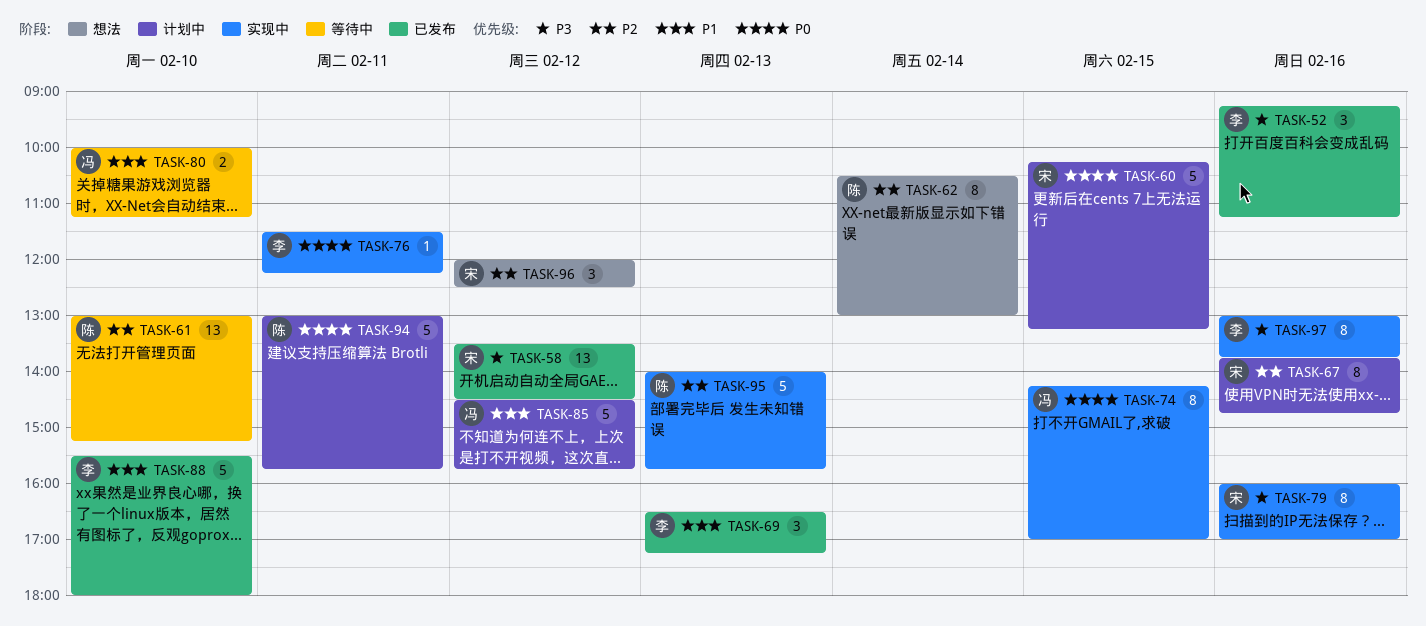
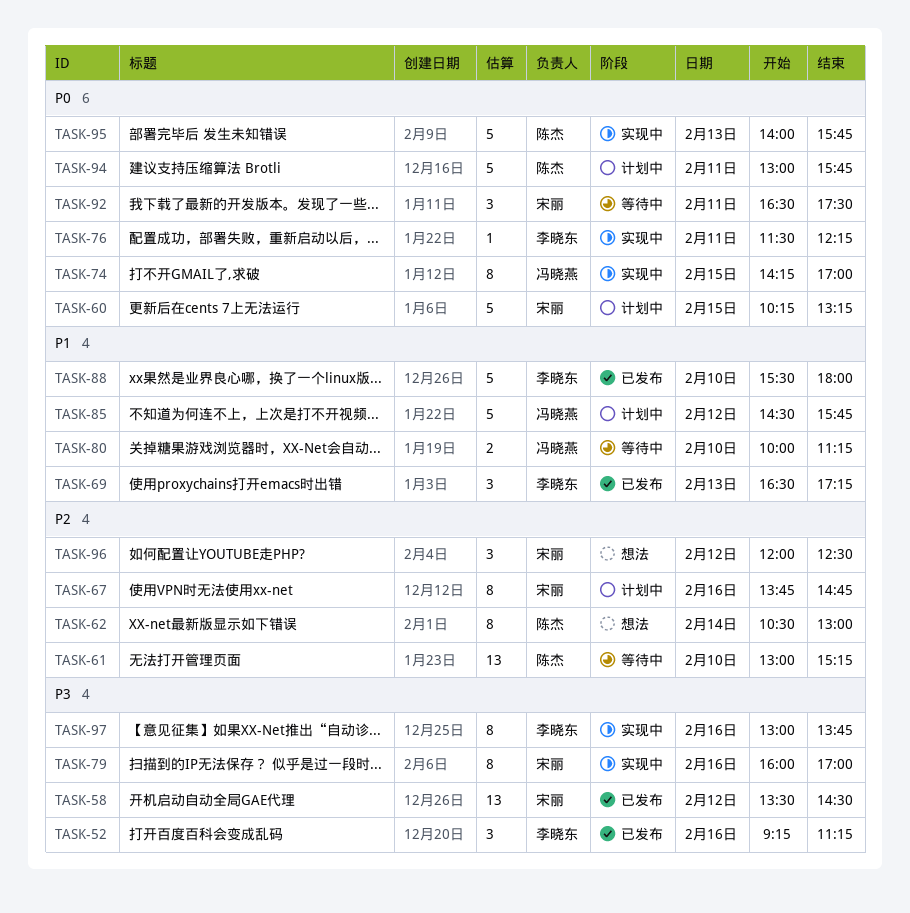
TASK-92: none -> present
TASK-95, priority: P2 -> P0

